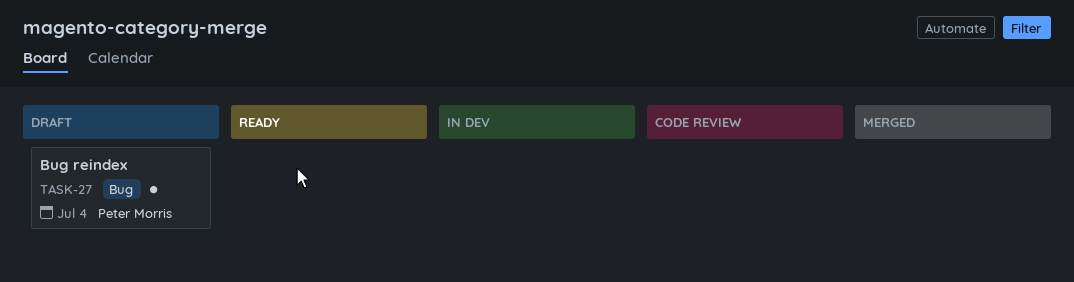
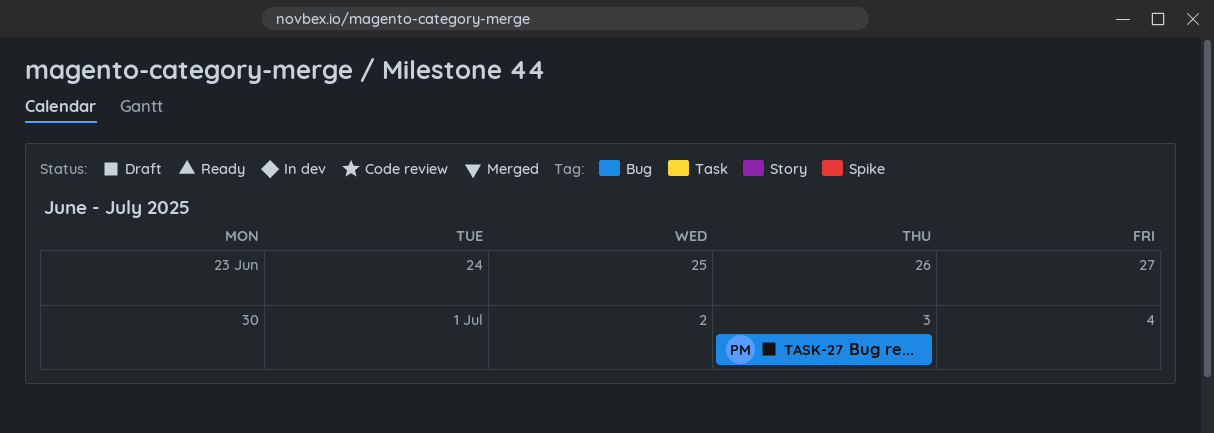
TASK-27, due: Jul 4 -> Jul 3

